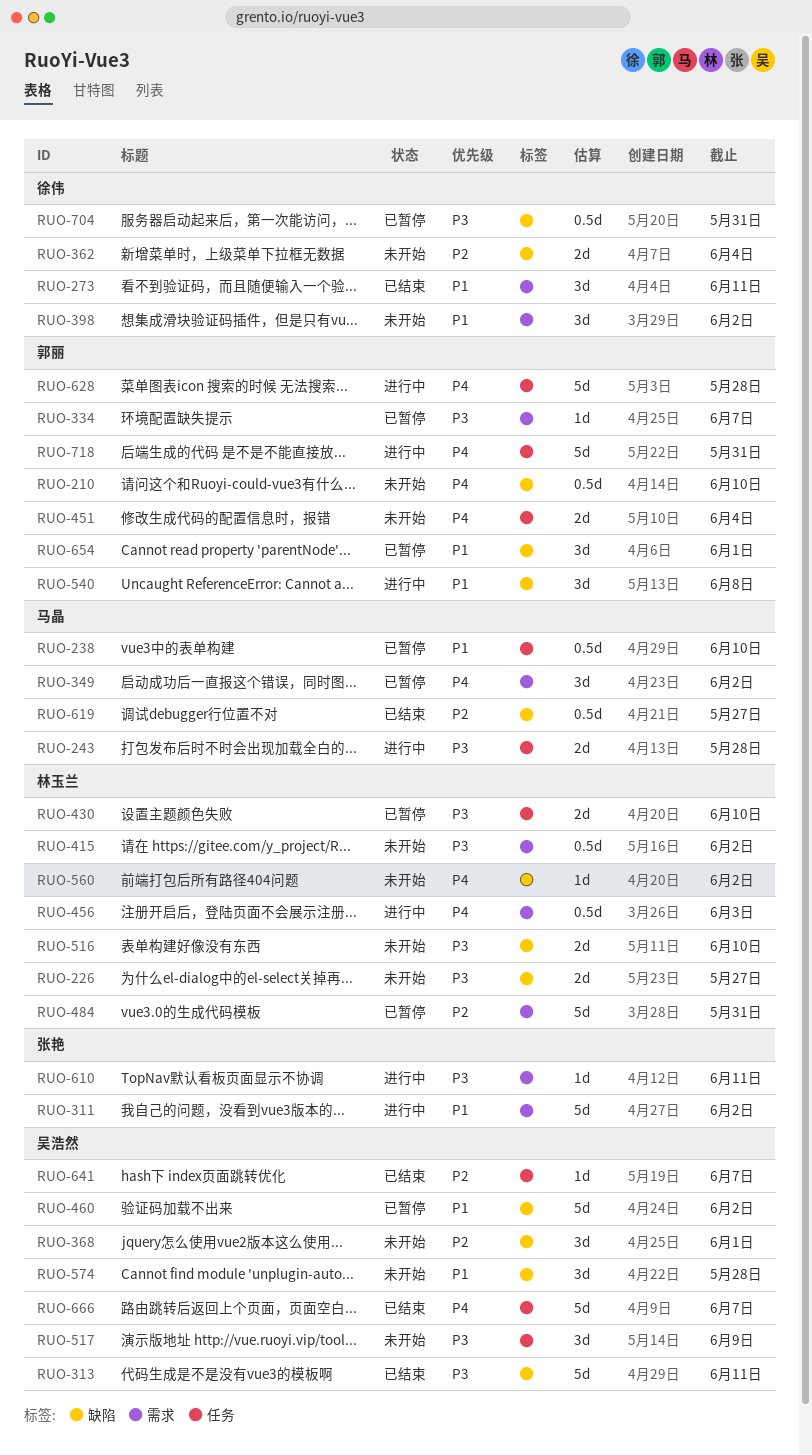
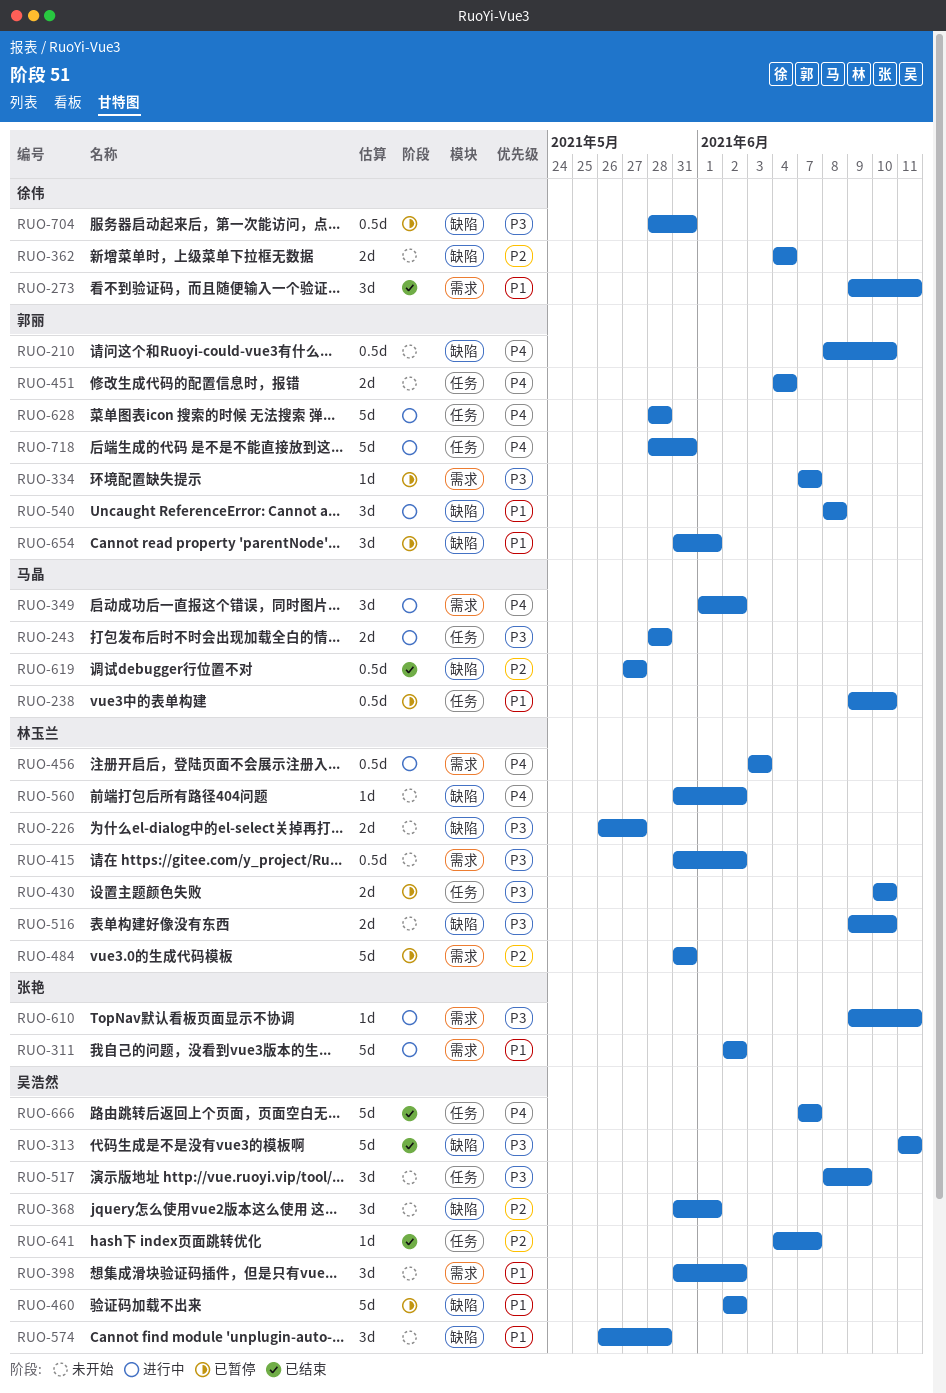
RUO-349, status: 已暂停 -> 进行中
RUO-398, owner: 徐伟 -> 吴浩然

